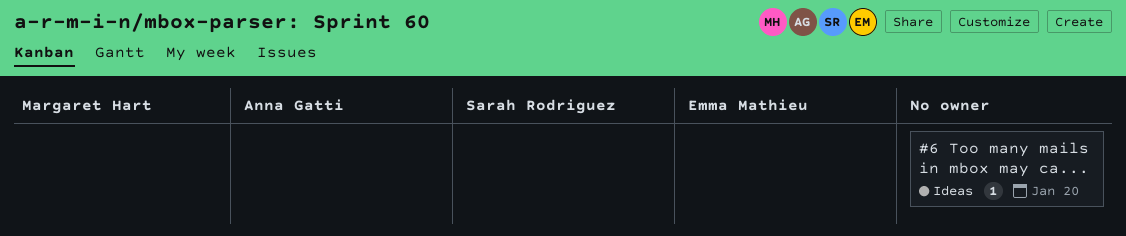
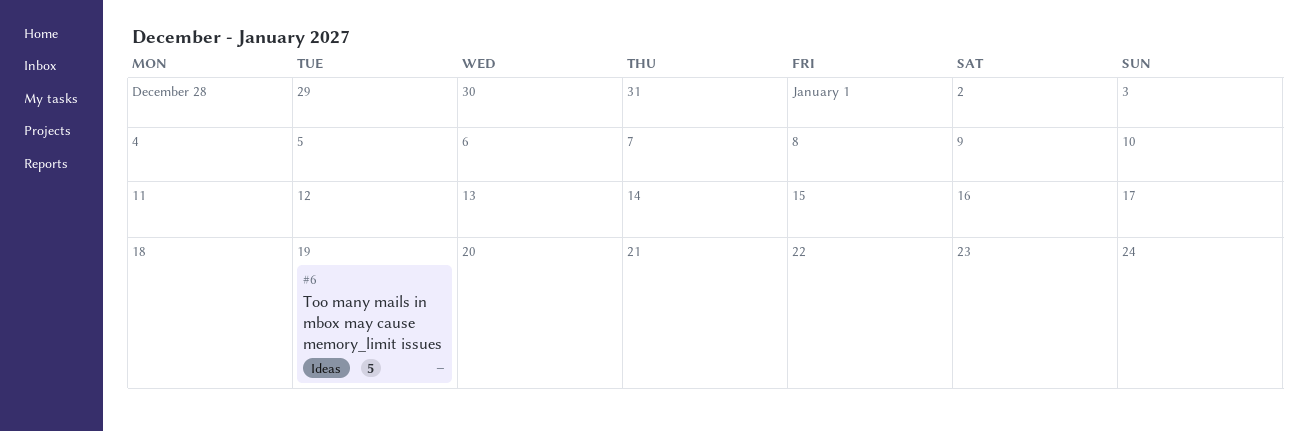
#6, estimate: 1 -> 5
#6, due: Jan 20 -> Jan 19

